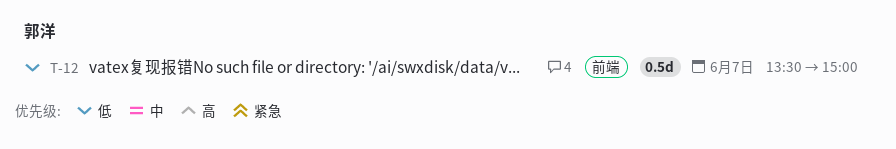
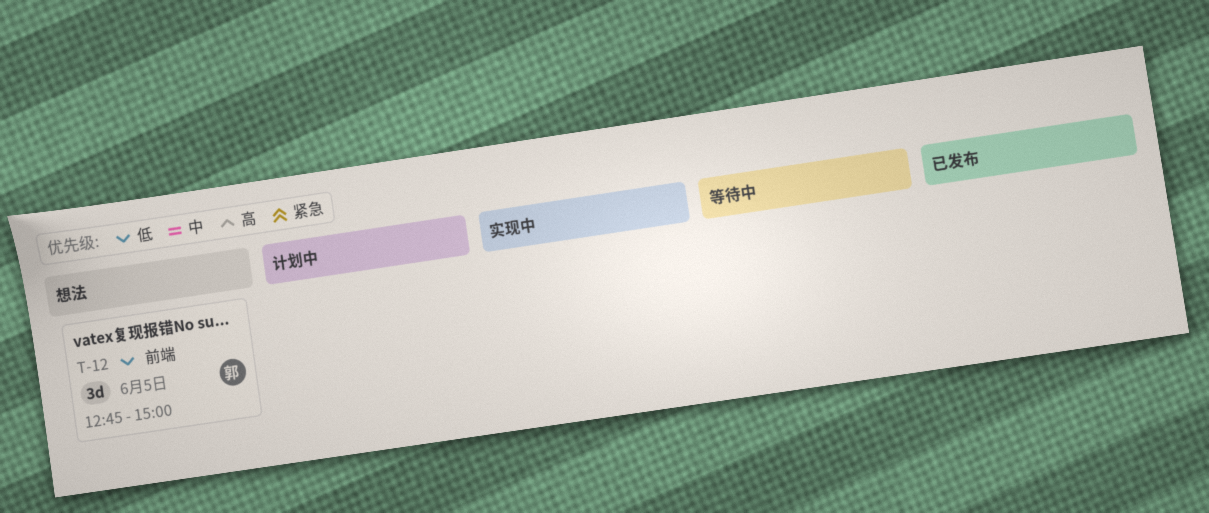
T-12, estimate: 0.5d -> 3d
T-12, day: Jun 7 -> Jun 5
T-12, begins: 13:30 -> 12:45

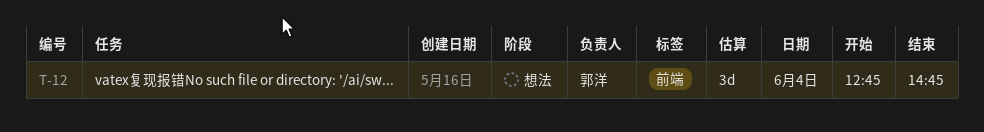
T-12, day: Jun 5 -> Jun 4
T-12, ends: 15:00 -> 14:45

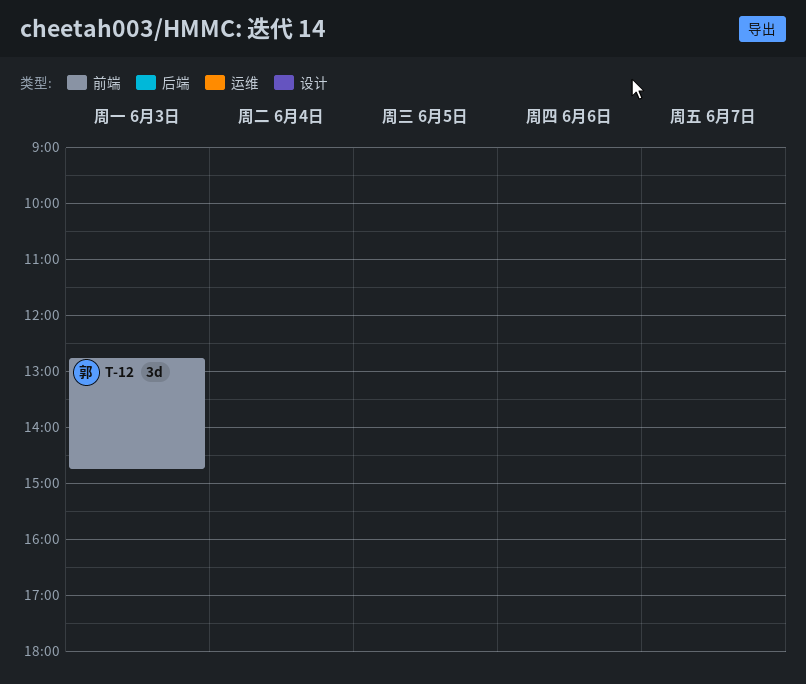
T-12, day: Jun 4 -> Jun 3

